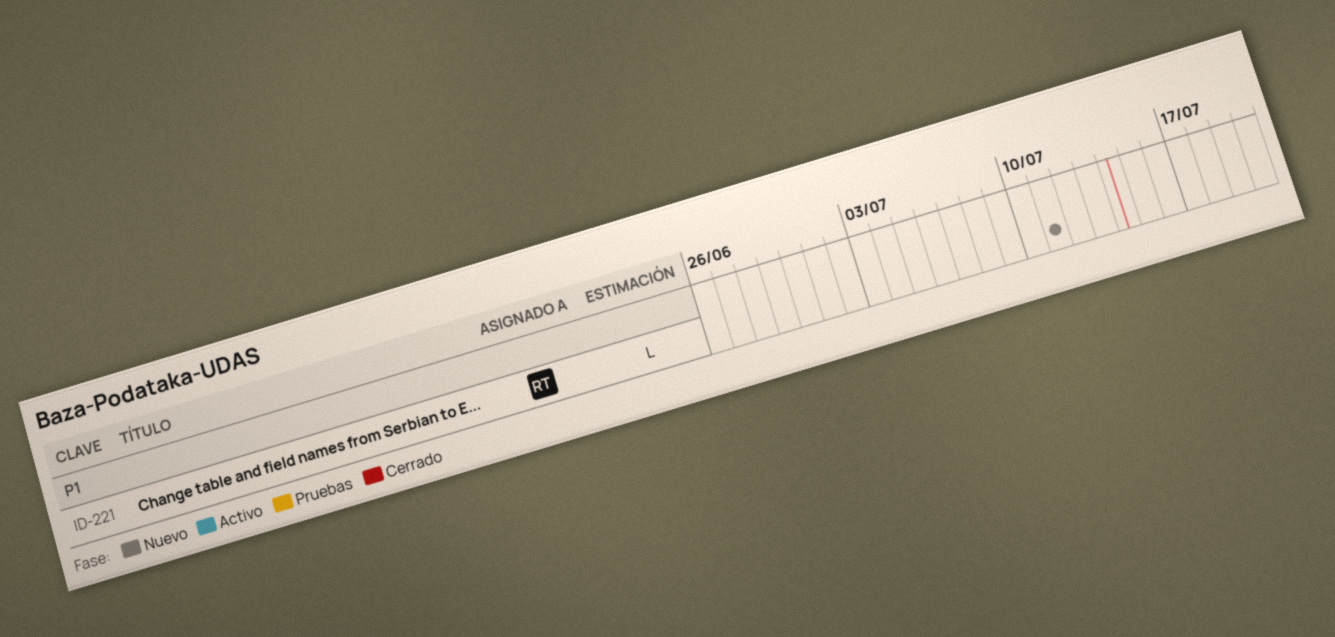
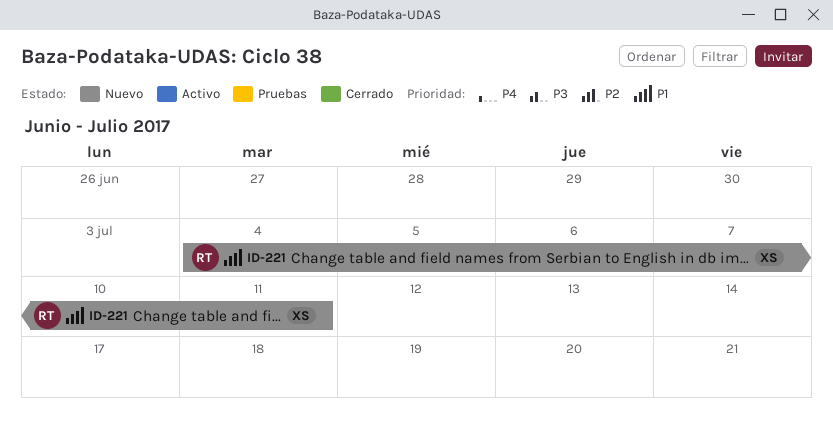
ID-221, estimate: L -> XS
ID-221, start: Jul 11 -> Jul 4

